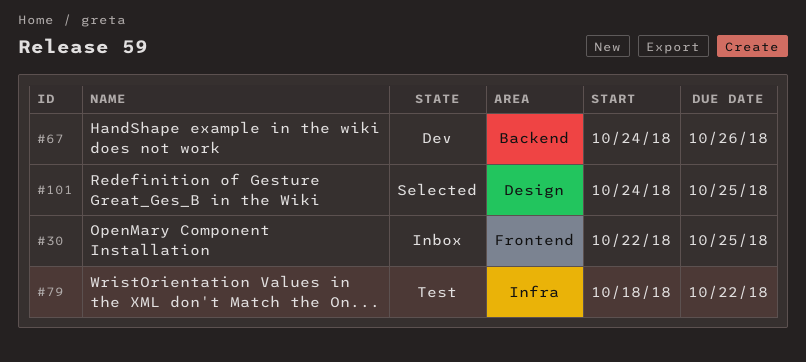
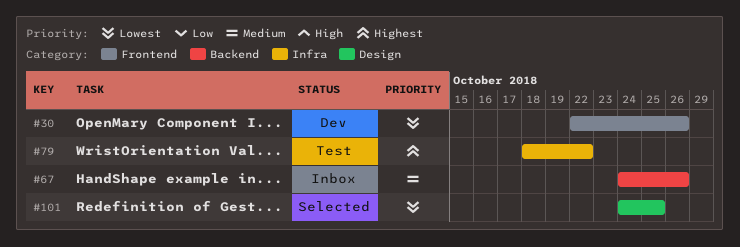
#30, status: Inbox -> Dev
#30, due: Oct 25 -> Oct 26
#67, status: Dev -> Inbox

